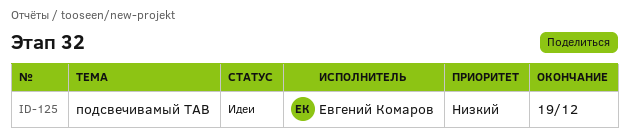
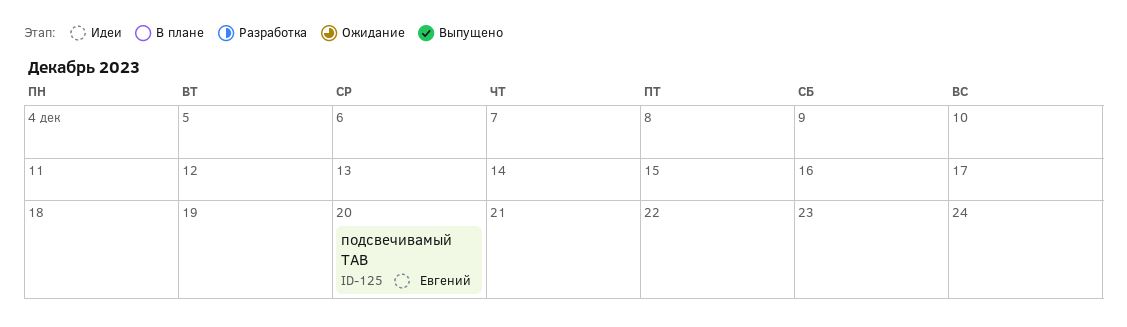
ID-125, due: Dec 19 -> Dec 20

